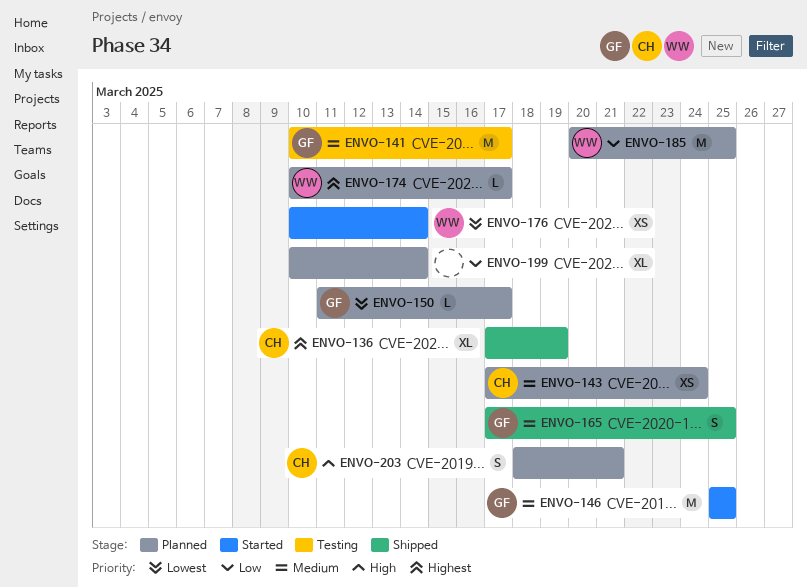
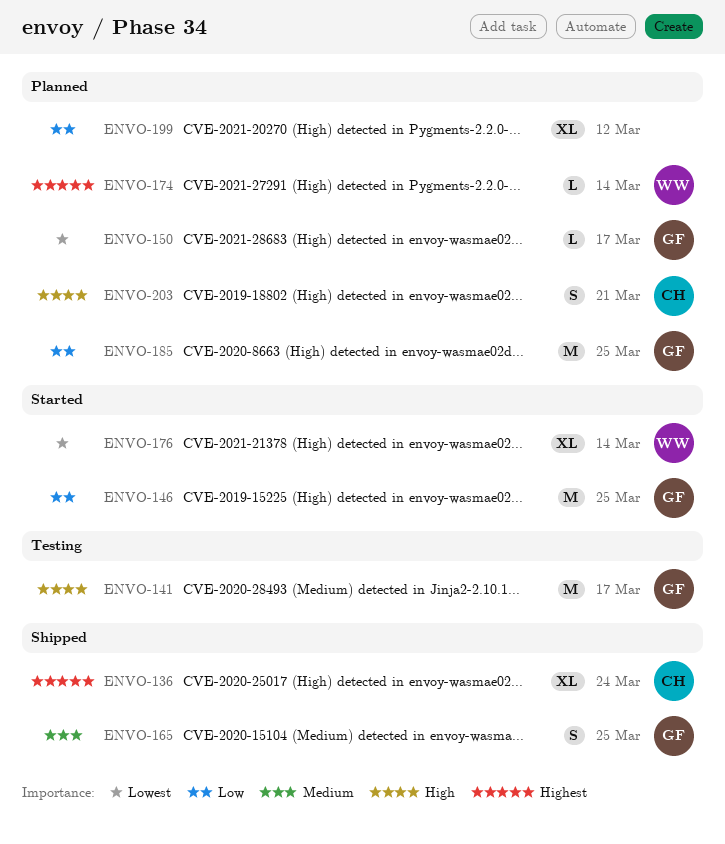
ENVO-136, due: Mar 19 -> Mar 24
ENVO-141, priority: Medium -> High
ENVO-143: present -> none
ENVO-146, priority: Medium -> Low
ENVO-174, due: Mar 17 -> Mar 14
ENVO-176, estimate: XS -> XL
ENVO-185, owner: WW -> GF
ENVO-199, due: Mar 14 -> Mar 12

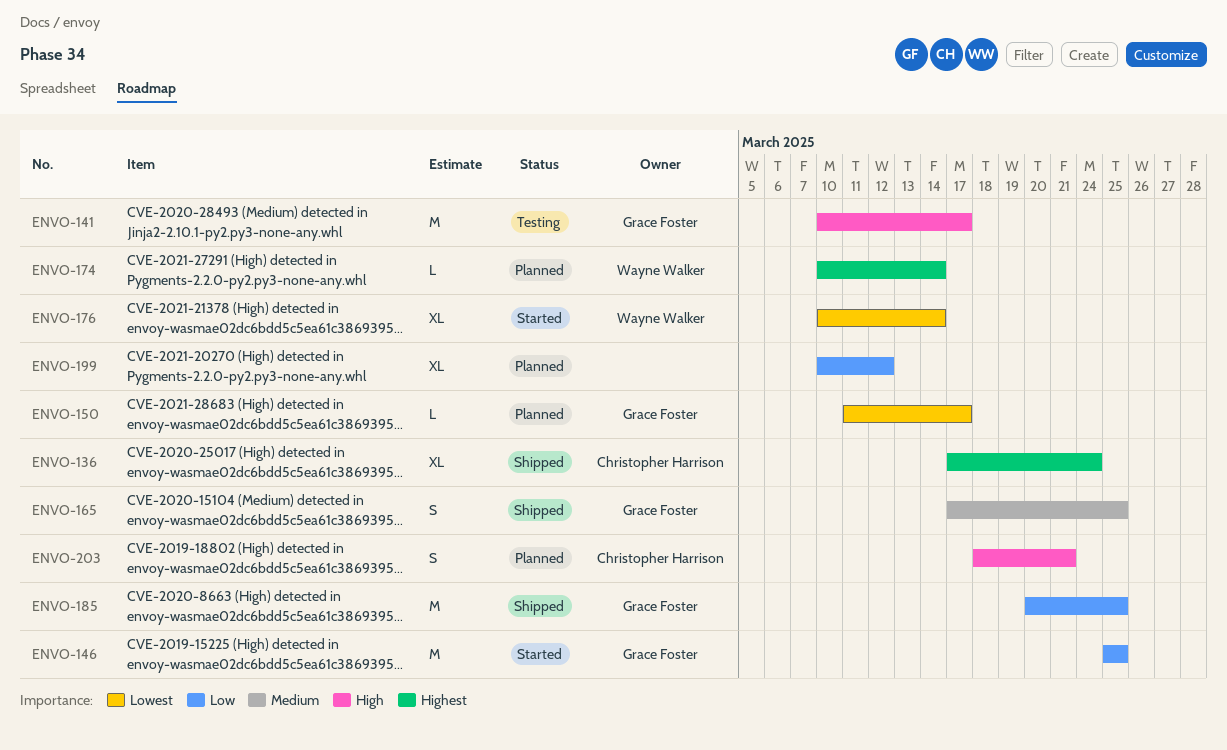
ENVO-185, status: Planned -> Shipped

